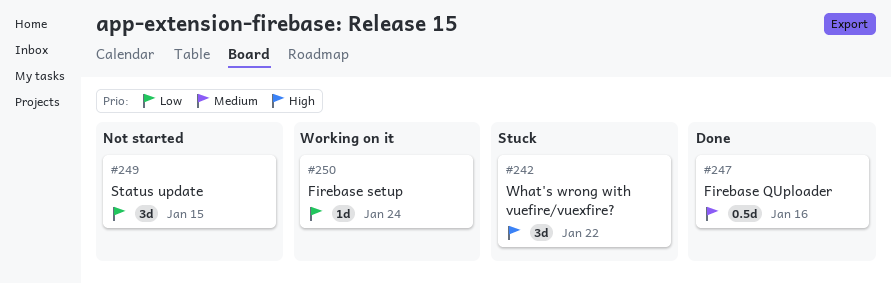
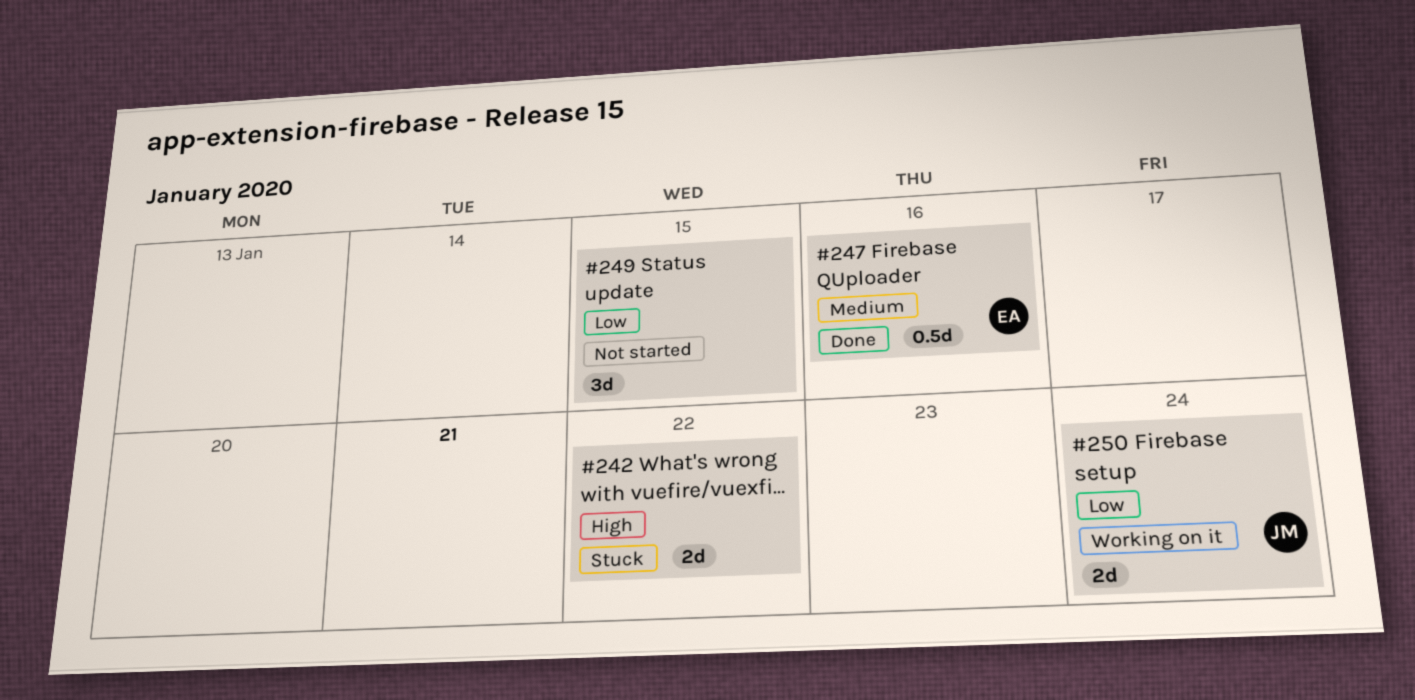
#242, estimate: 3d -> 2d
#250, estimate: 1d -> 2d

